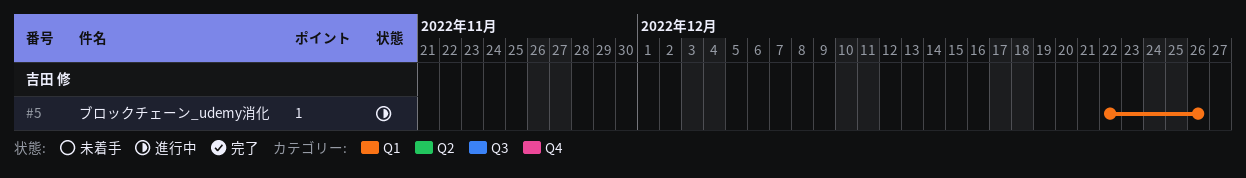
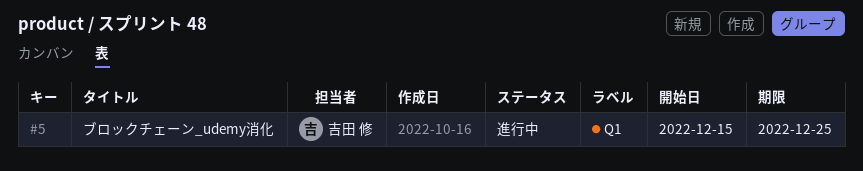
#5, start: Dec 22 -> Dec 15
#5, due: Dec 26 -> Dec 25

